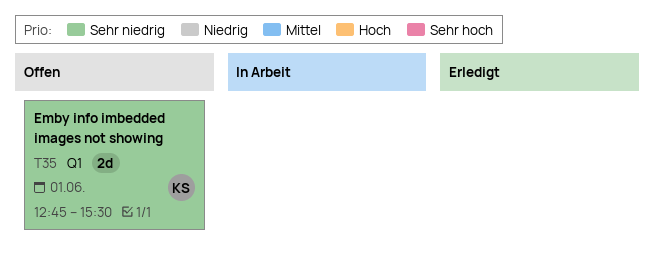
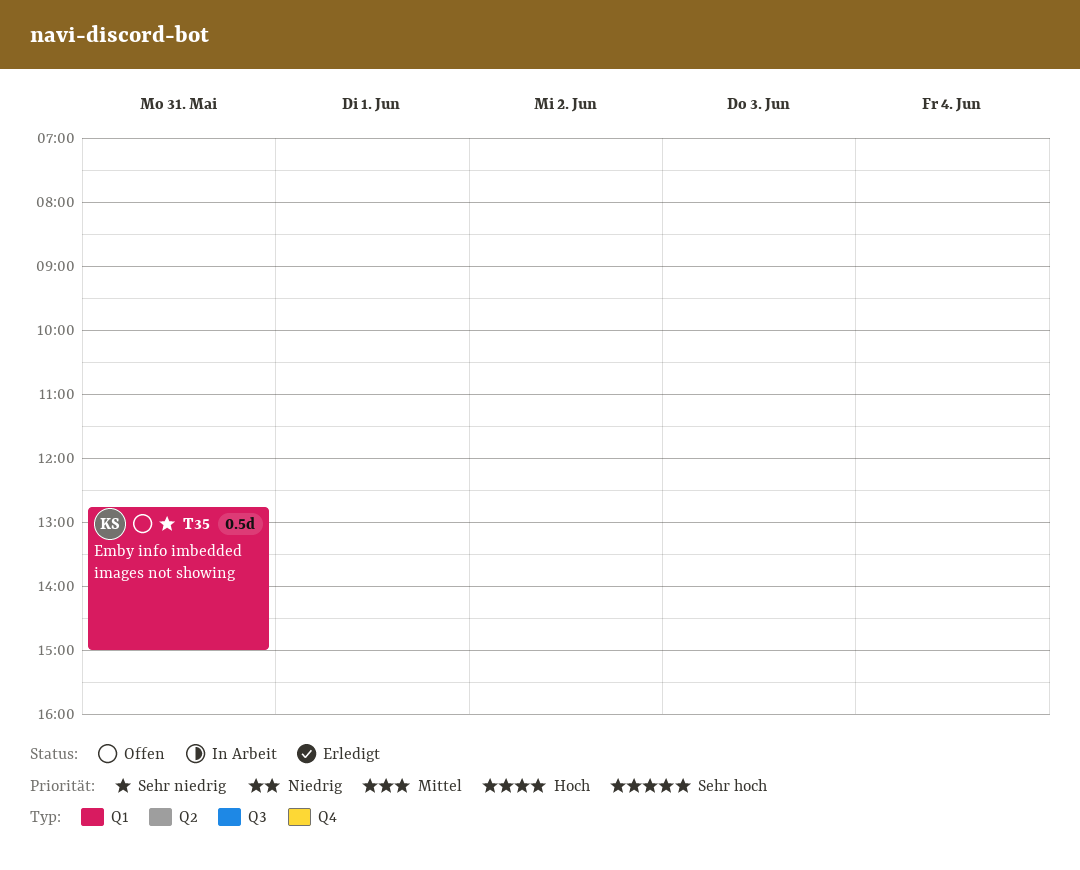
T35, estimate: 2d -> 0.5d
T35, day: Jun 1 -> May 31
T35, ends: 15:30 -> 15:00

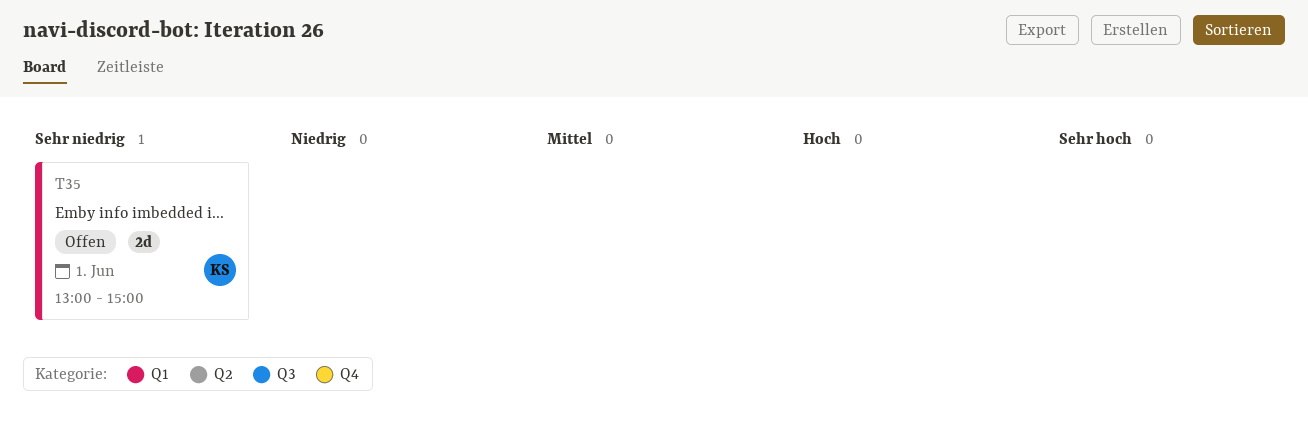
T35, estimate: 0.5d -> 2d
T35, day: May 31 -> Jun 1
T35, begins: 12:45 -> 13:00

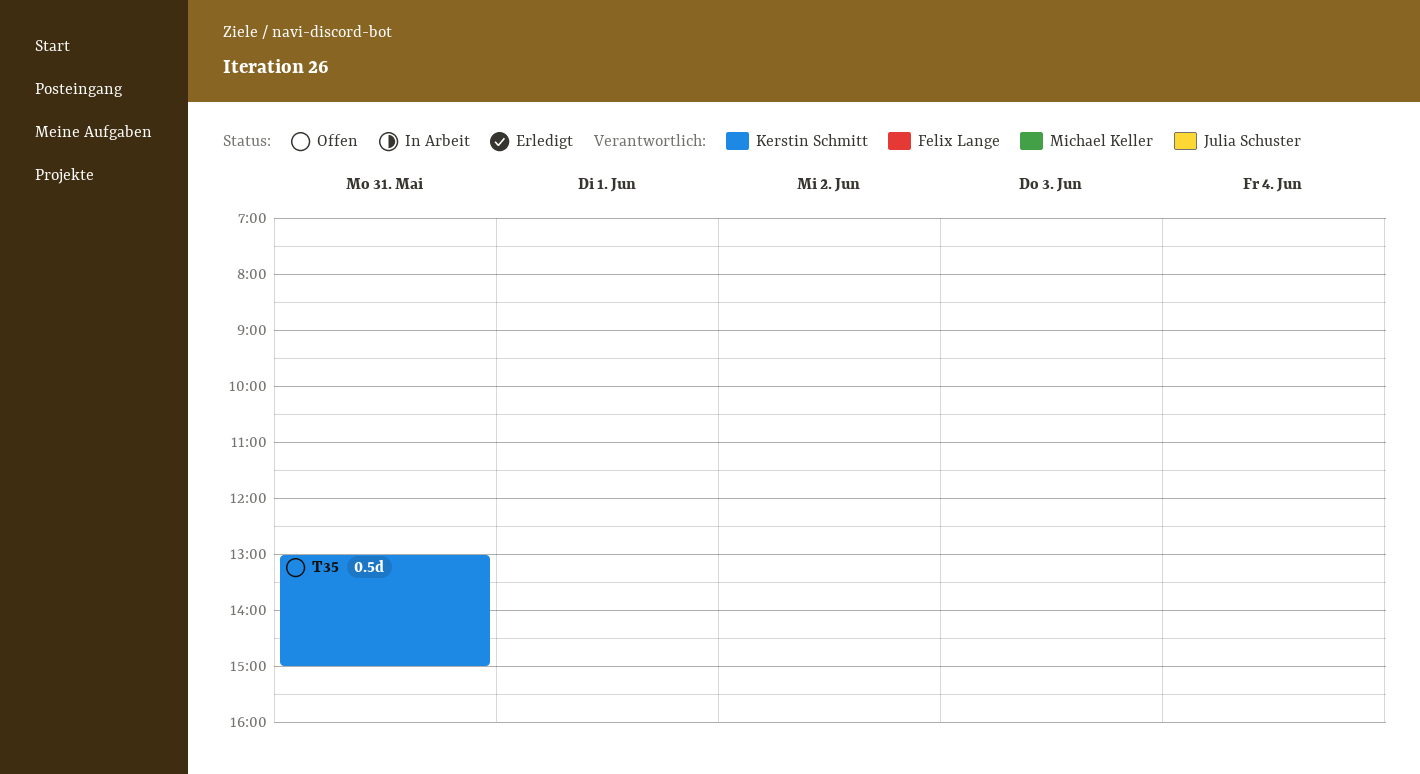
T35, estimate: 2d -> 0.5d
T35, day: Jun 1 -> May 31

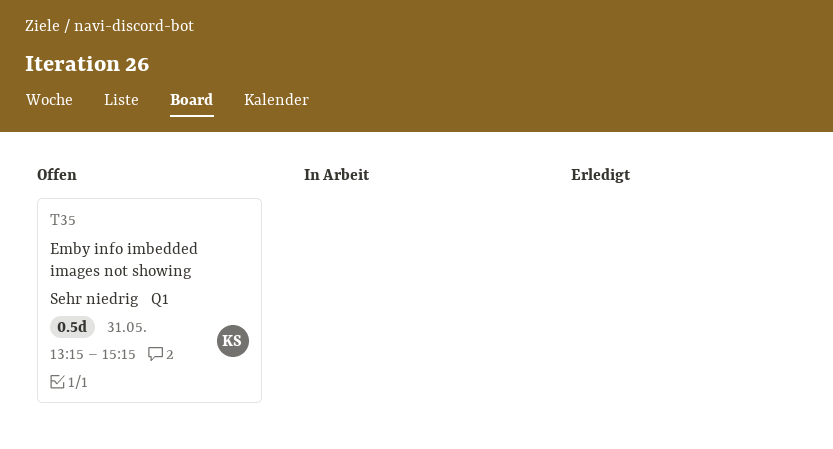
T35, begins: 13:00 -> 13:15
T35, ends: 15:00 -> 15:15

